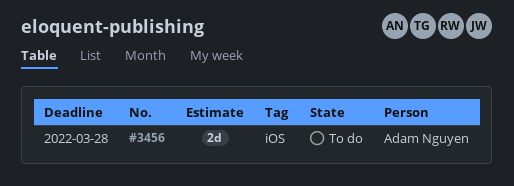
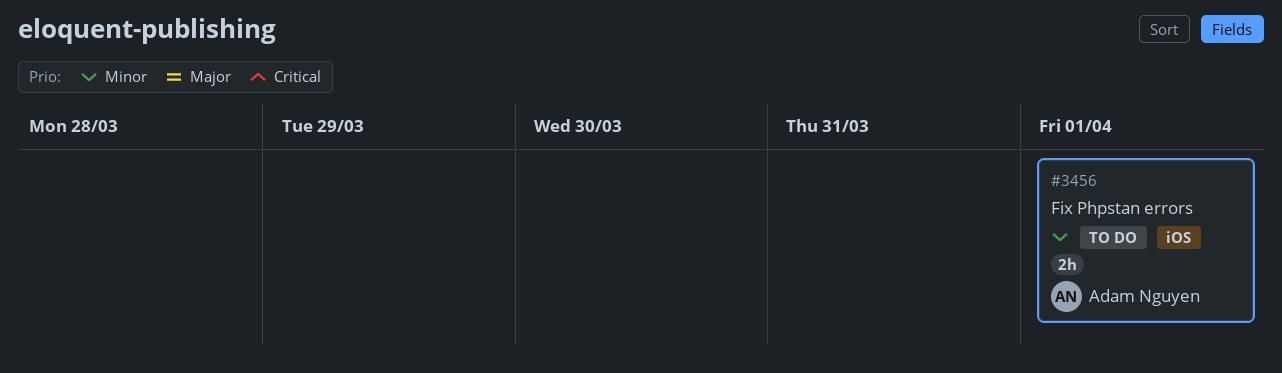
#3456, estimate: 2d -> 2h
#3456, due: Mar 28 -> Apr 1

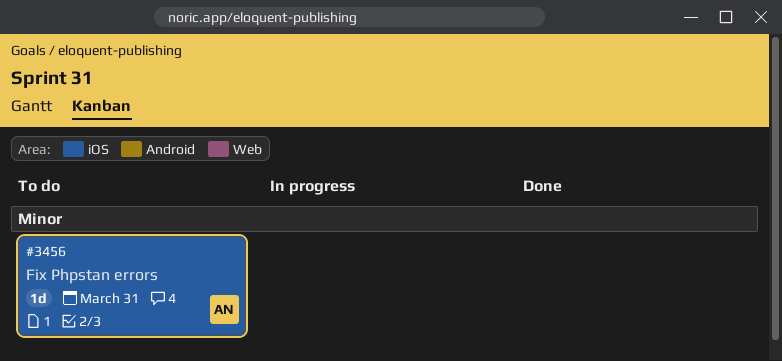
#3456, estimate: 2h -> 1d
#3456, due: Apr 1 -> Mar 31

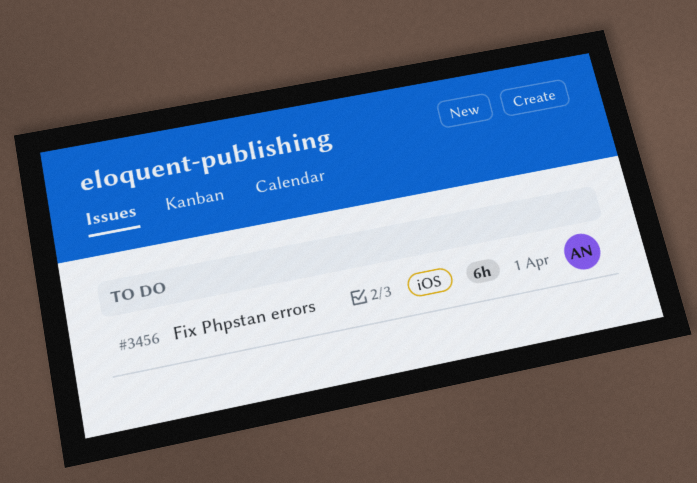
#3456, estimate: 1d -> 6h
#3456, due: Mar 31 -> Apr 1

